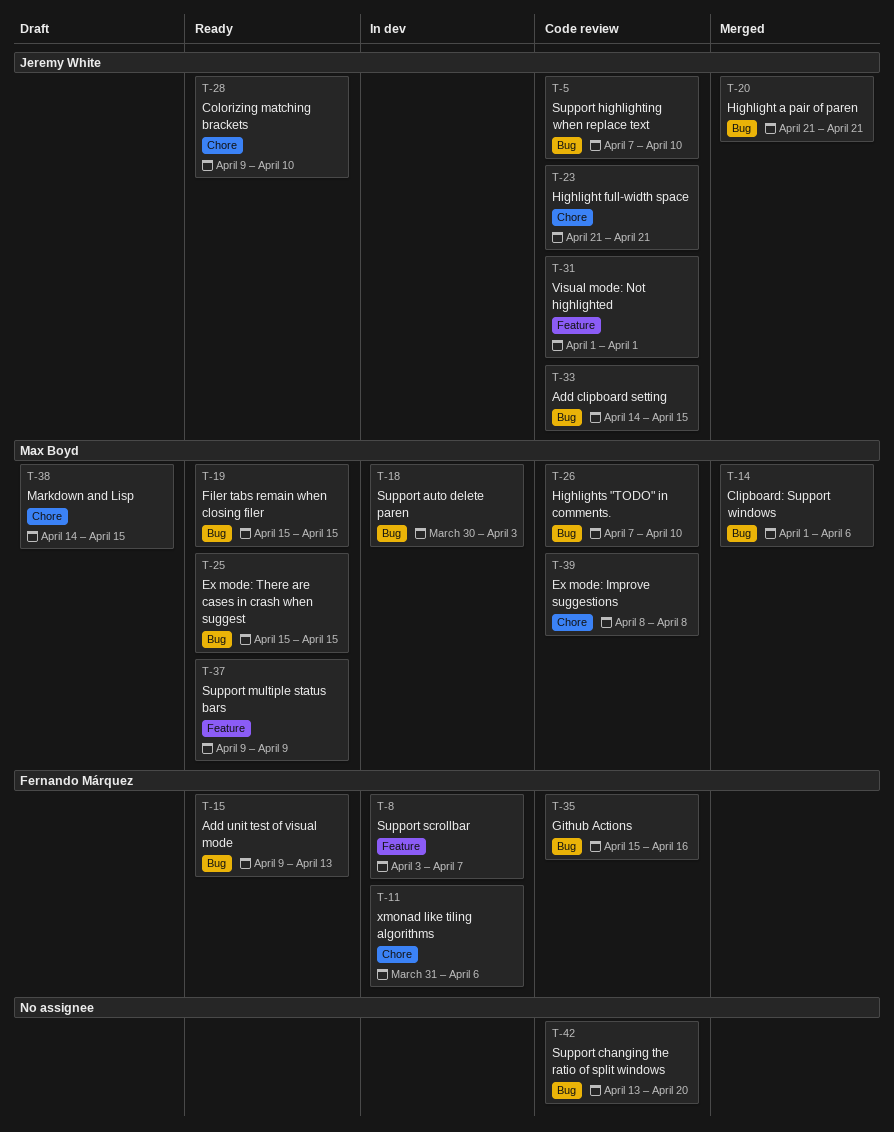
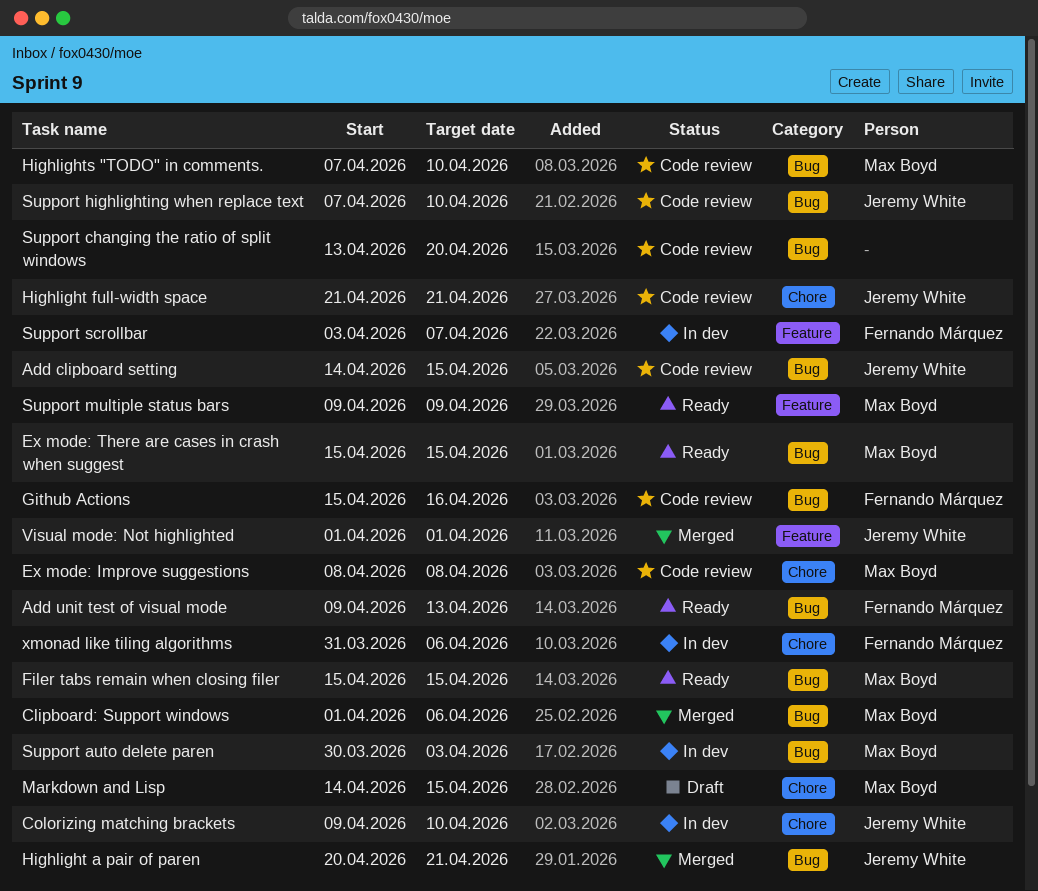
Colorizing matching brackets, status: Ready -> In dev
Highlight a pair of paren, start: Apr 21 -> Apr 20
Visual mode: Not highlighted, status: Code review -> Merged

